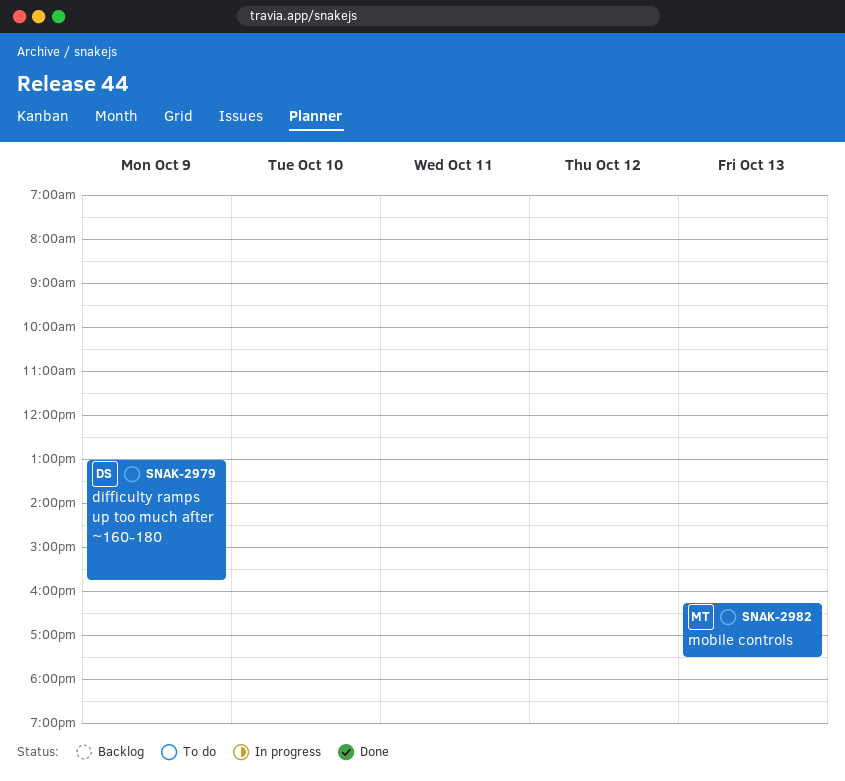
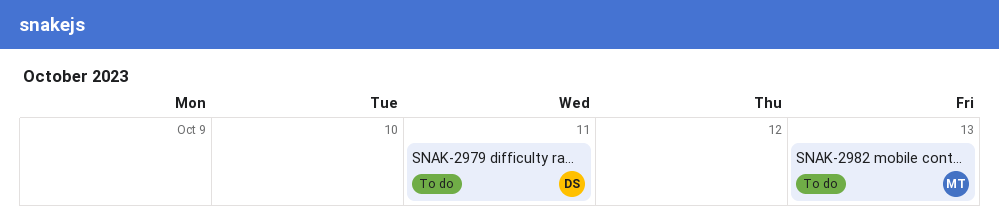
SNAK-2979, day: Oct 9 -> Oct 11

